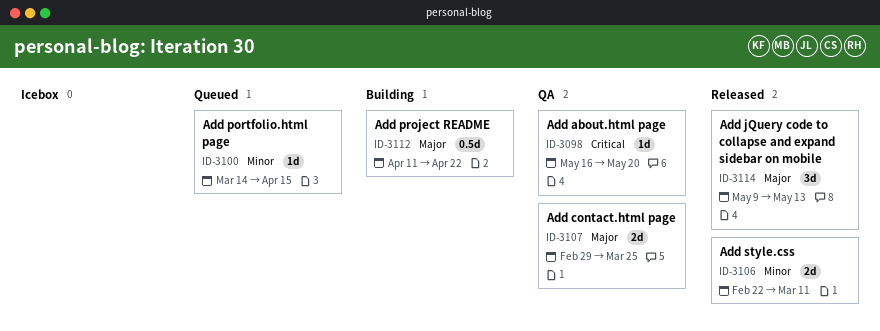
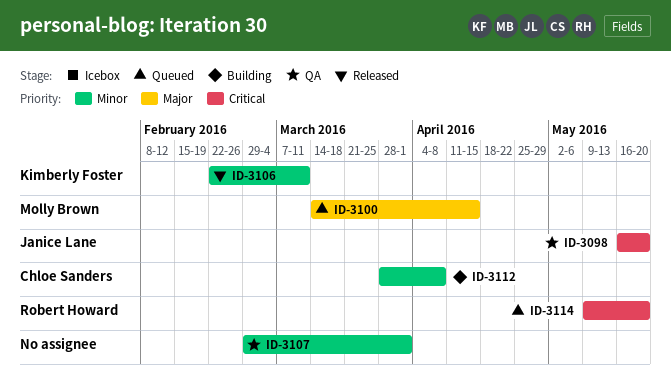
ID-3100, priority: Minor -> Major
ID-3107, priority: Major -> Minor
ID-3107, due: Mar 25 -> Apr 1
ID-3112, priority: Major -> Minor
ID-3112, start: Apr 11 -> Mar 28
ID-3112, due: Apr 22 -> Apr 8
ID-3114, status: Released -> Queued
ID-3114, priority: Major -> Critical
ID-3114, due: May 13 -> May 20

